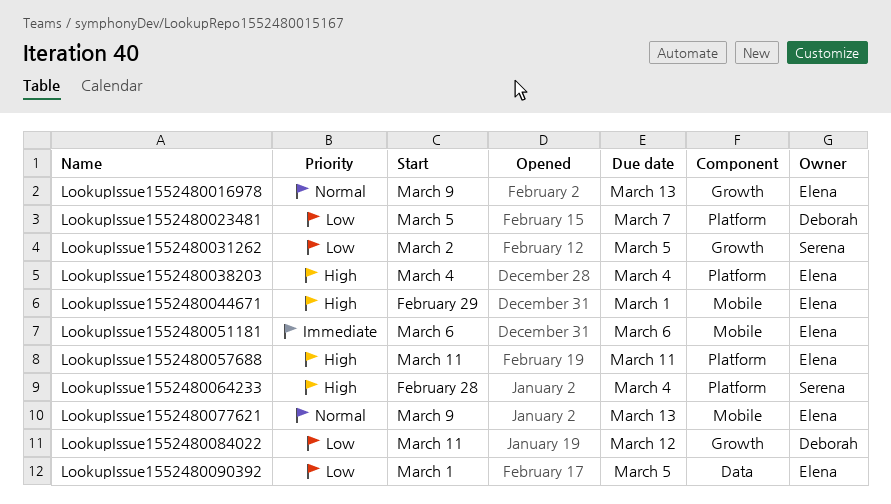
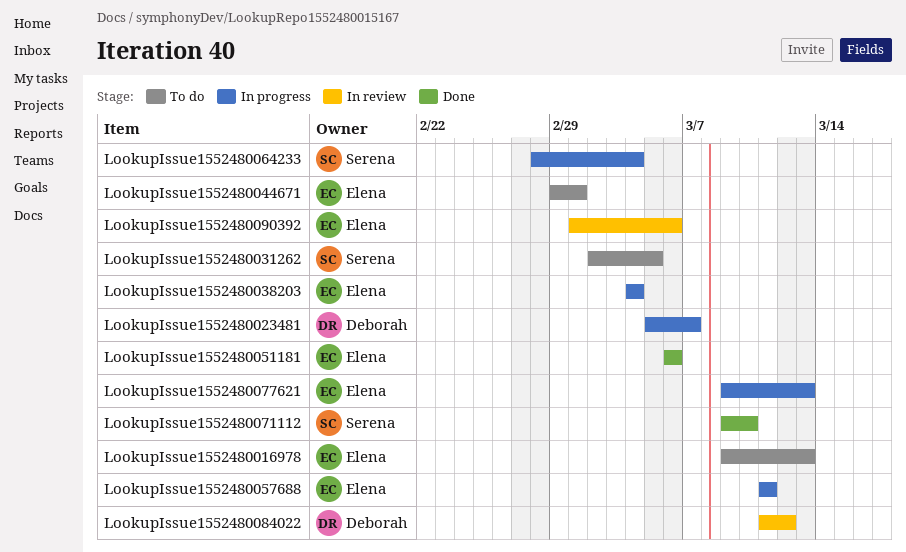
LookupIssue1552480071112: none -> present
LookupIssue1552480090392, due: Mar 5 -> Mar 6

